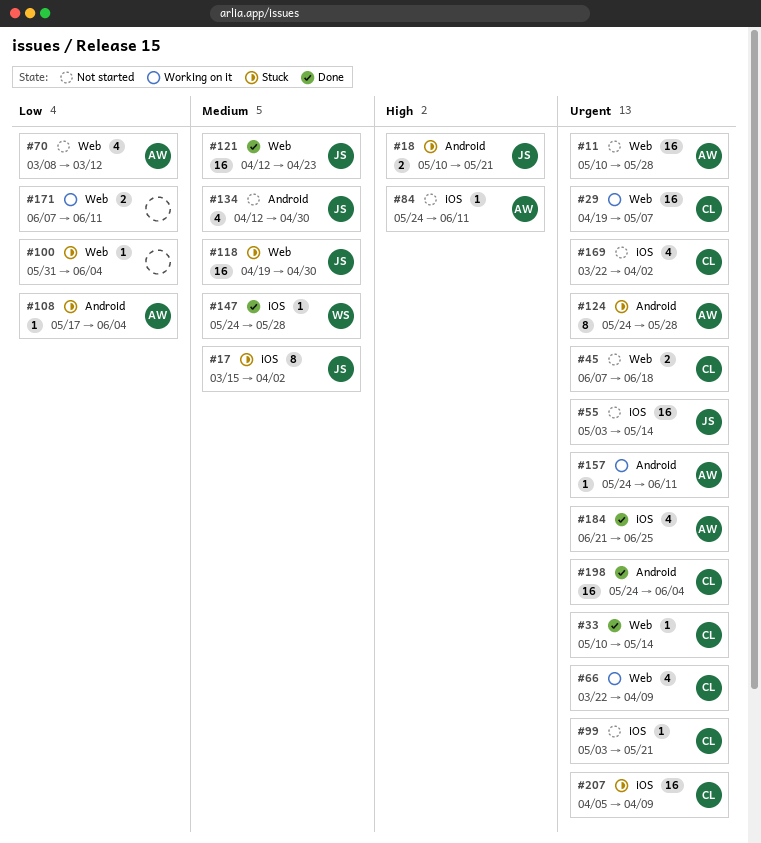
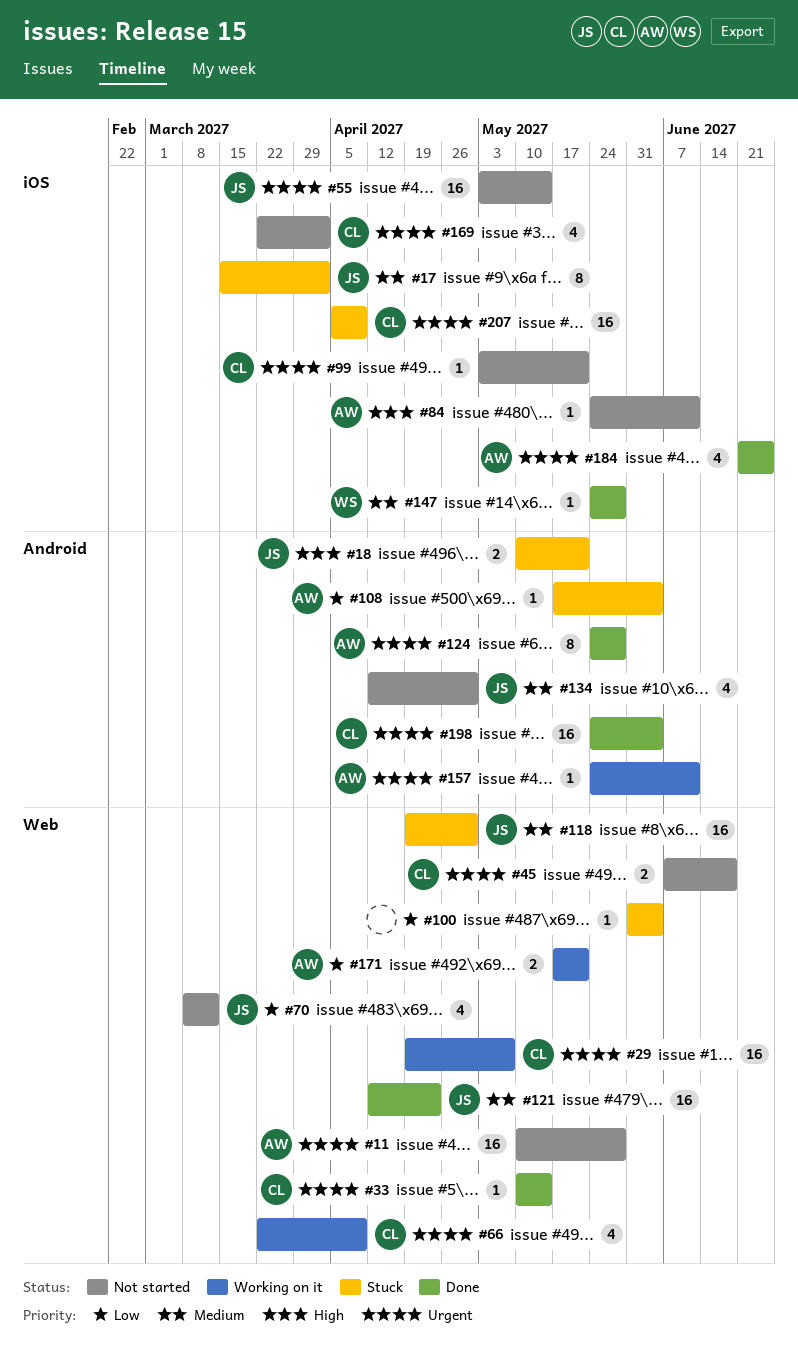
#70, owner: AW -> JS
#124, status: Stuck -> Done
#171, owner: none -> AW
#171, start: Jun 7 -> May 17
#171, due: Jun 11 -> May 21

